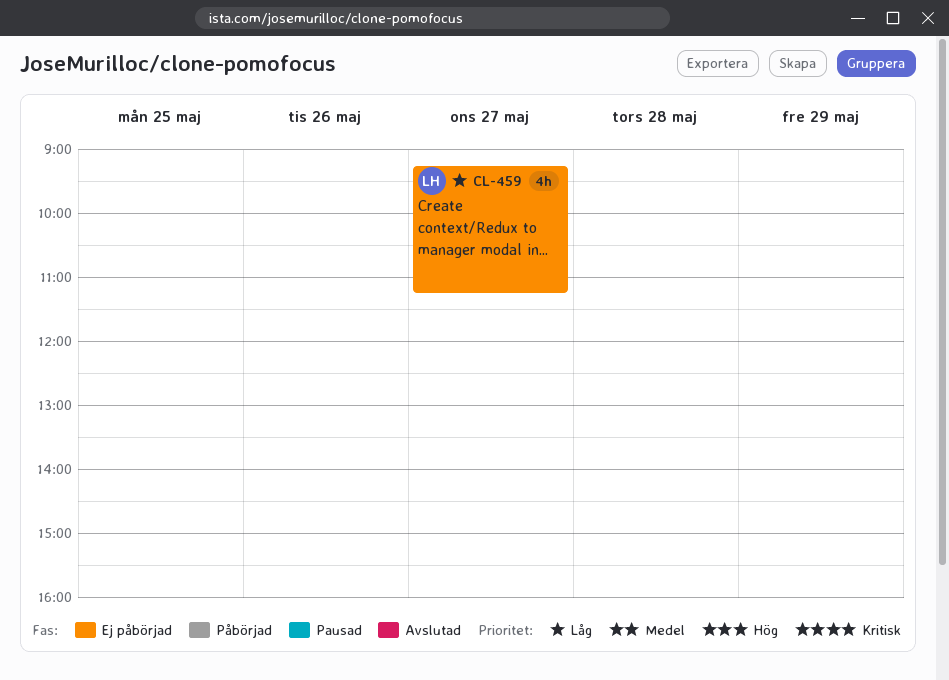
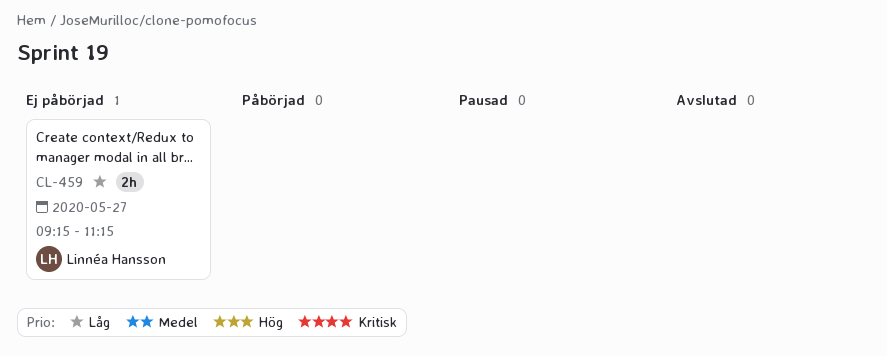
CL-459, estimate: 4h -> 2h

